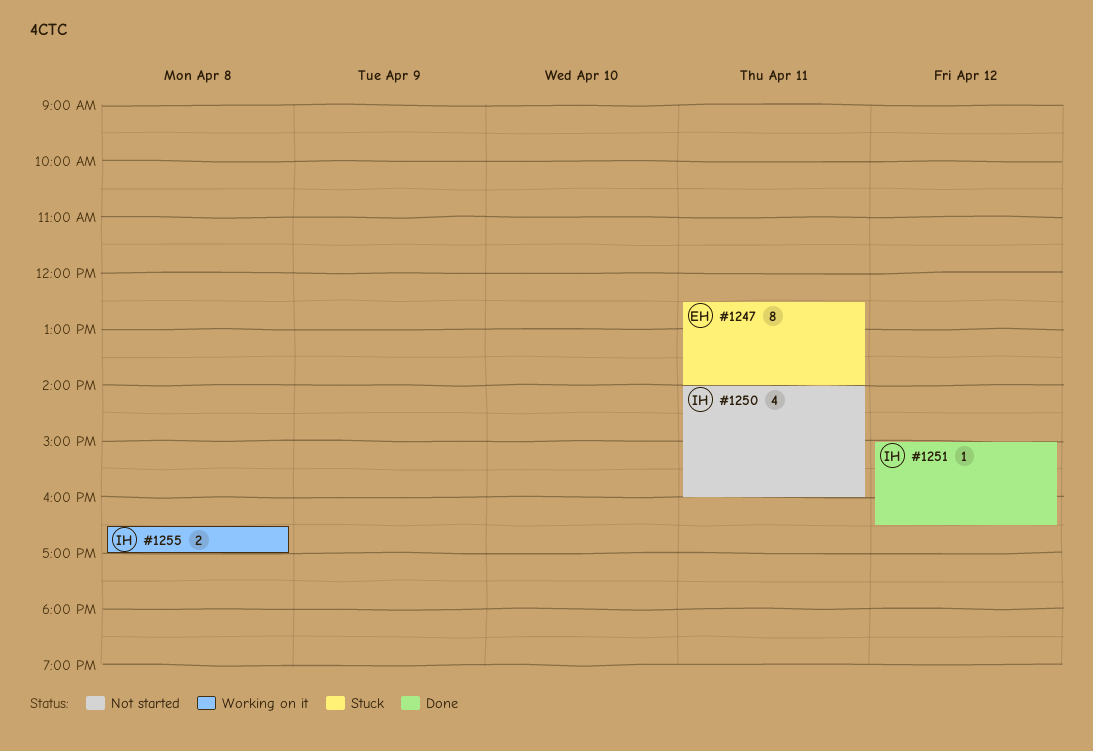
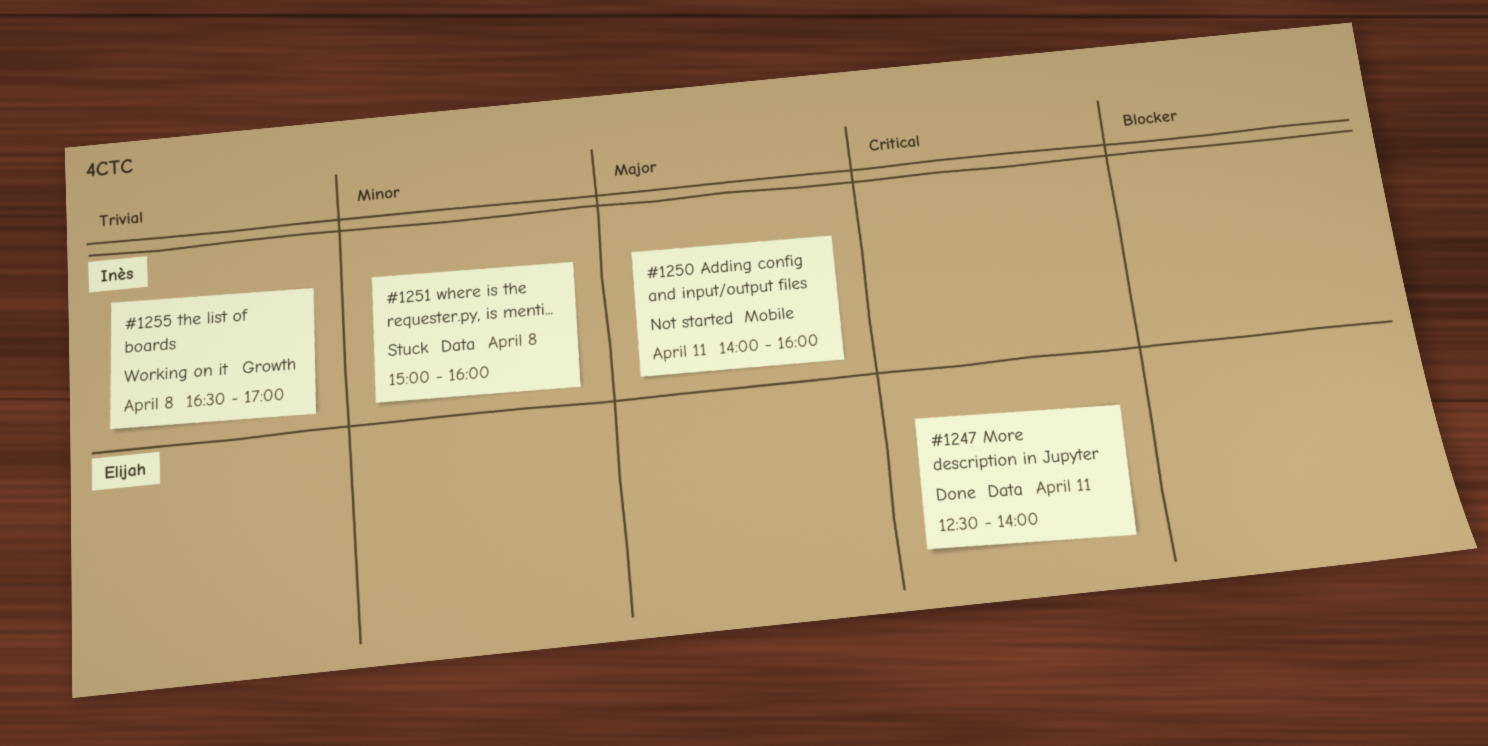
#1247, status: Stuck -> Done
#1251, status: Done -> Stuck
#1251, day: Apr 12 -> Apr 8
#1251, ends: 16:30 -> 16:00

